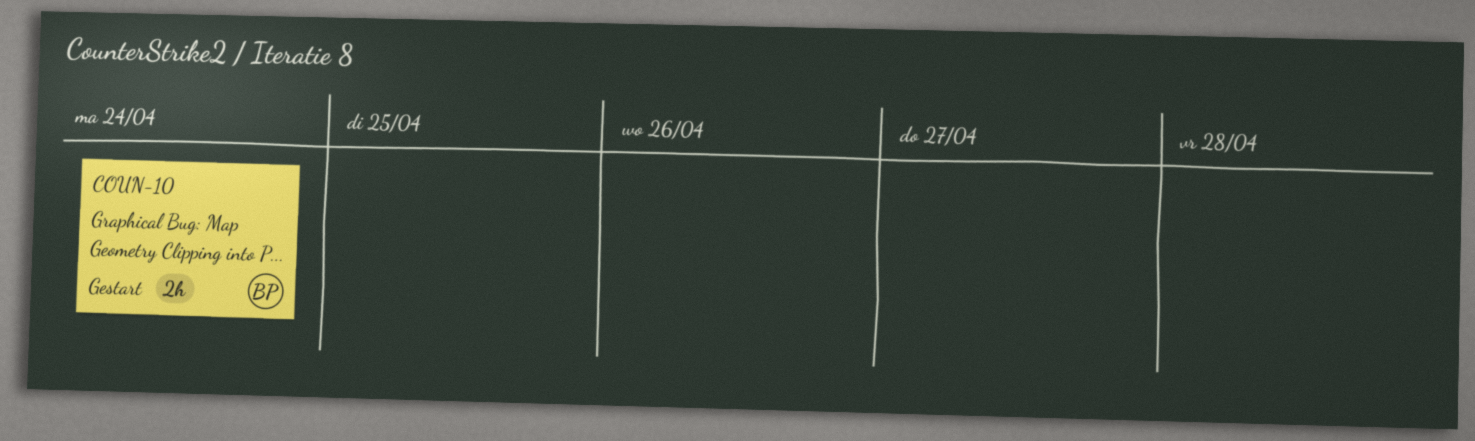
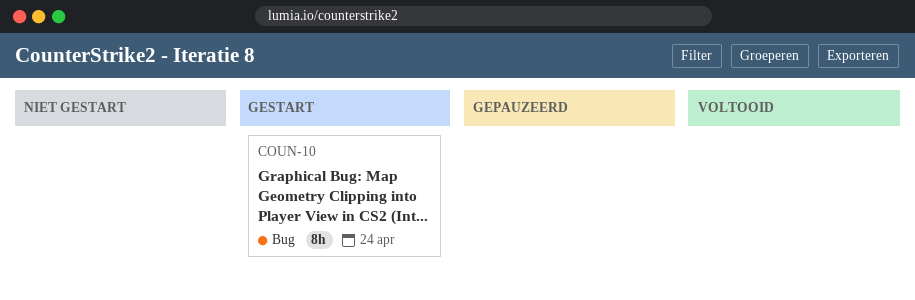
COUN-10, estimate: 2h -> 8h

